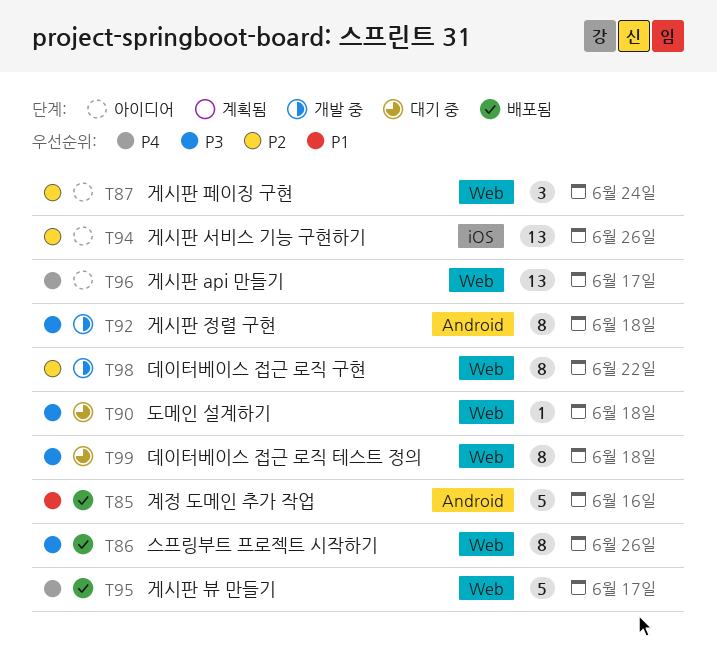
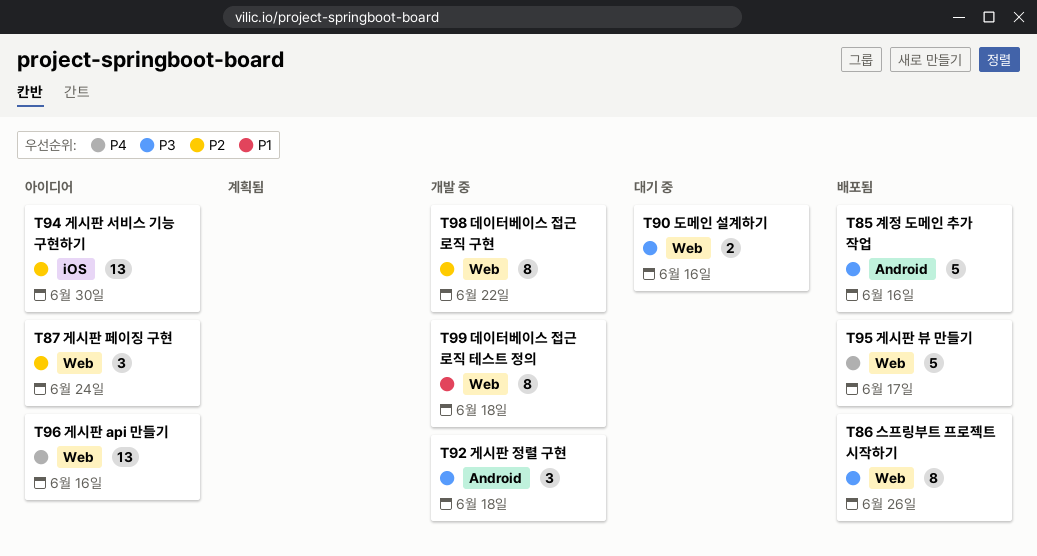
T85, priority: P1 -> P3
T90, estimate: 1 -> 2
T90, due: Jun 18 -> Jun 16
T92, estimate: 8 -> 3
T94, due: Jun 26 -> Jun 30
T96, due: Jun 17 -> Jun 16
T99, status: 대기 중 -> 개발 중
T99, priority: P3 -> P1

